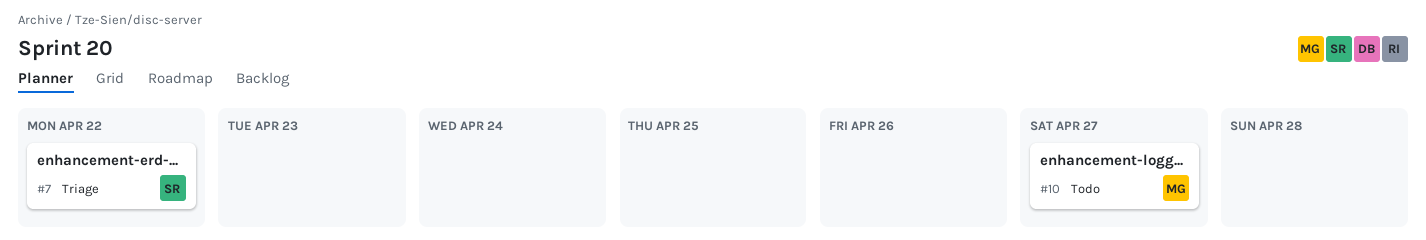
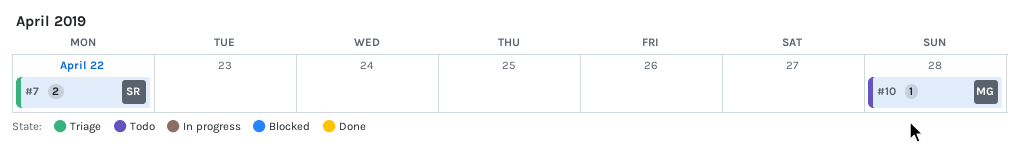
#10, due: Apr 27 -> Apr 28

